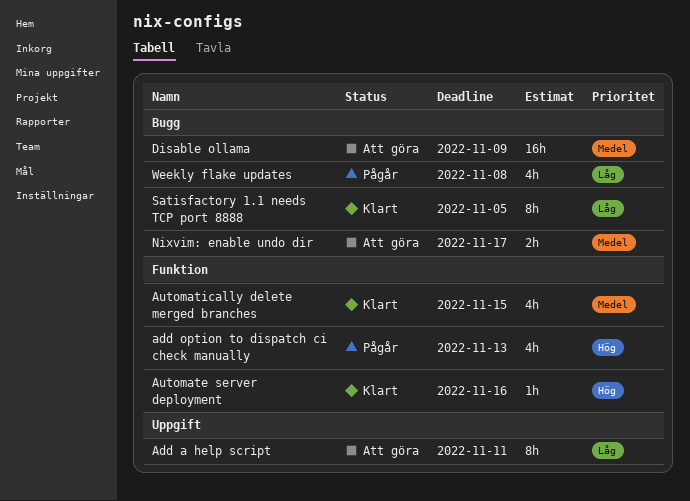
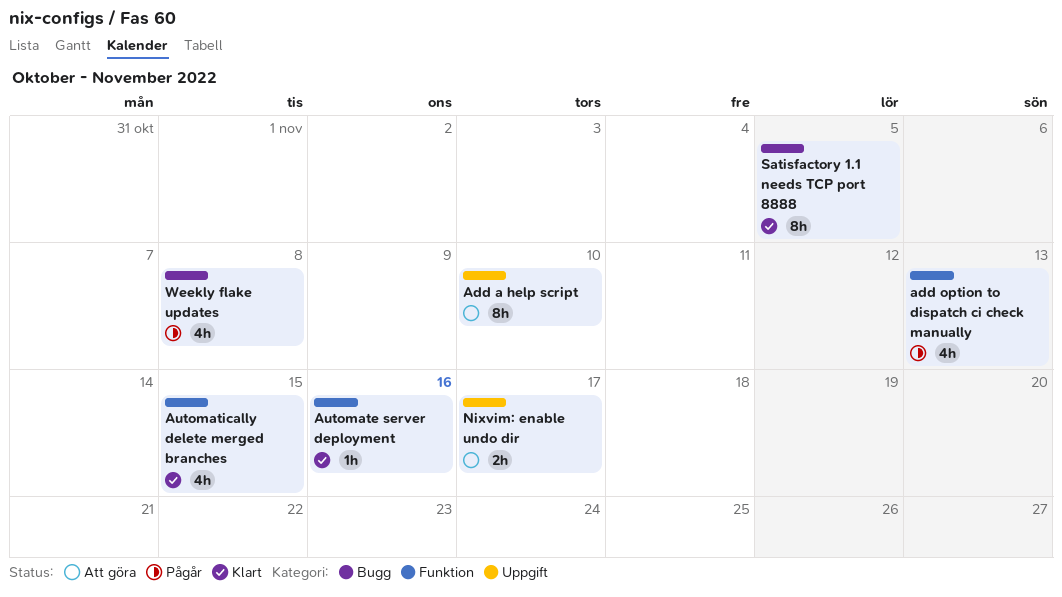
Add a help script, due: Nov 11 -> Nov 10
Disable ollama: present -> none
Nixvim: enable undo dir, label: Bugg -> Uppgift

